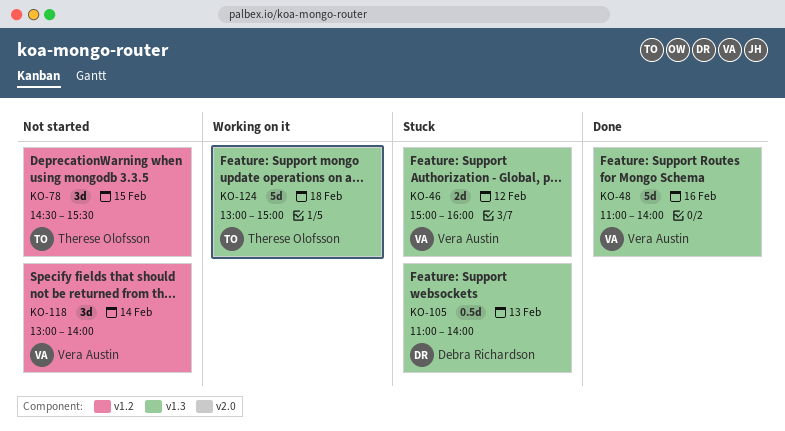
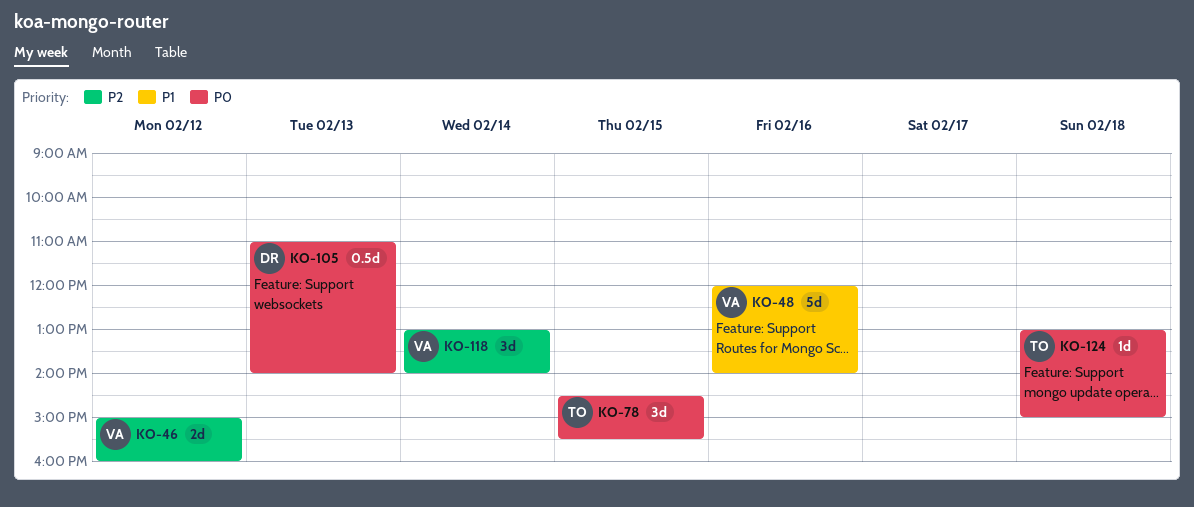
KO-48, begins: 11:00 -> 12:00
KO-124, estimate: 5d -> 1d

